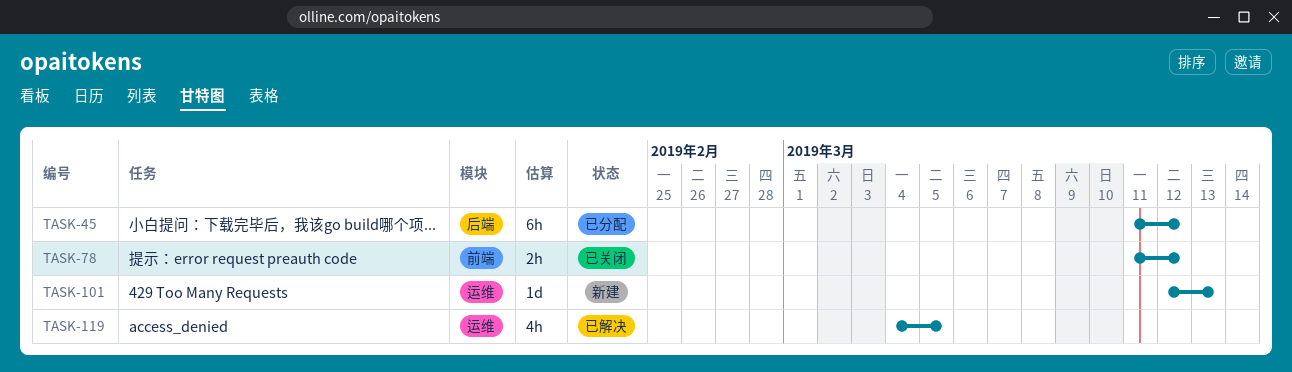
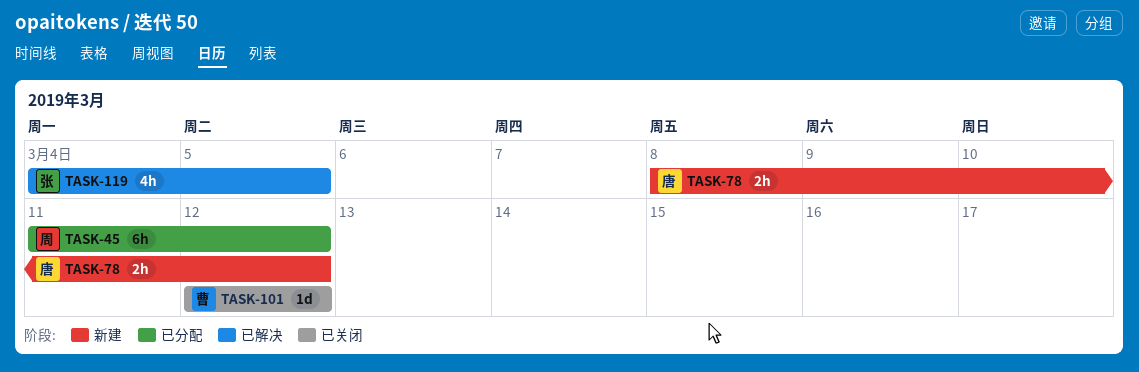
TASK-78, status: 已关闭 -> 新建
TASK-78, start: Mar 11 -> Mar 8
TASK-101, status: 新建 -> 已关闭
TASK-101, due: Mar 13 -> Mar 12

